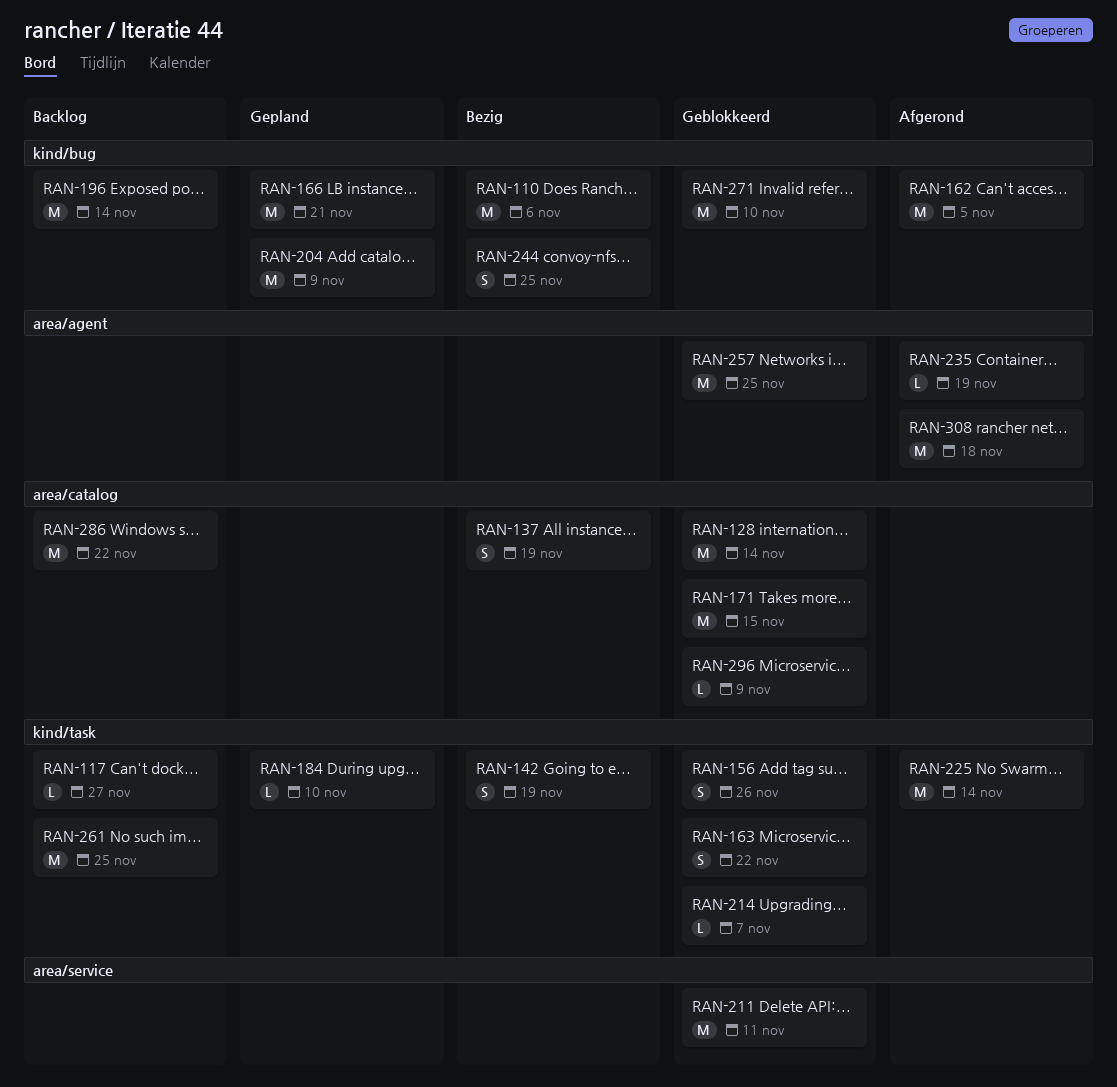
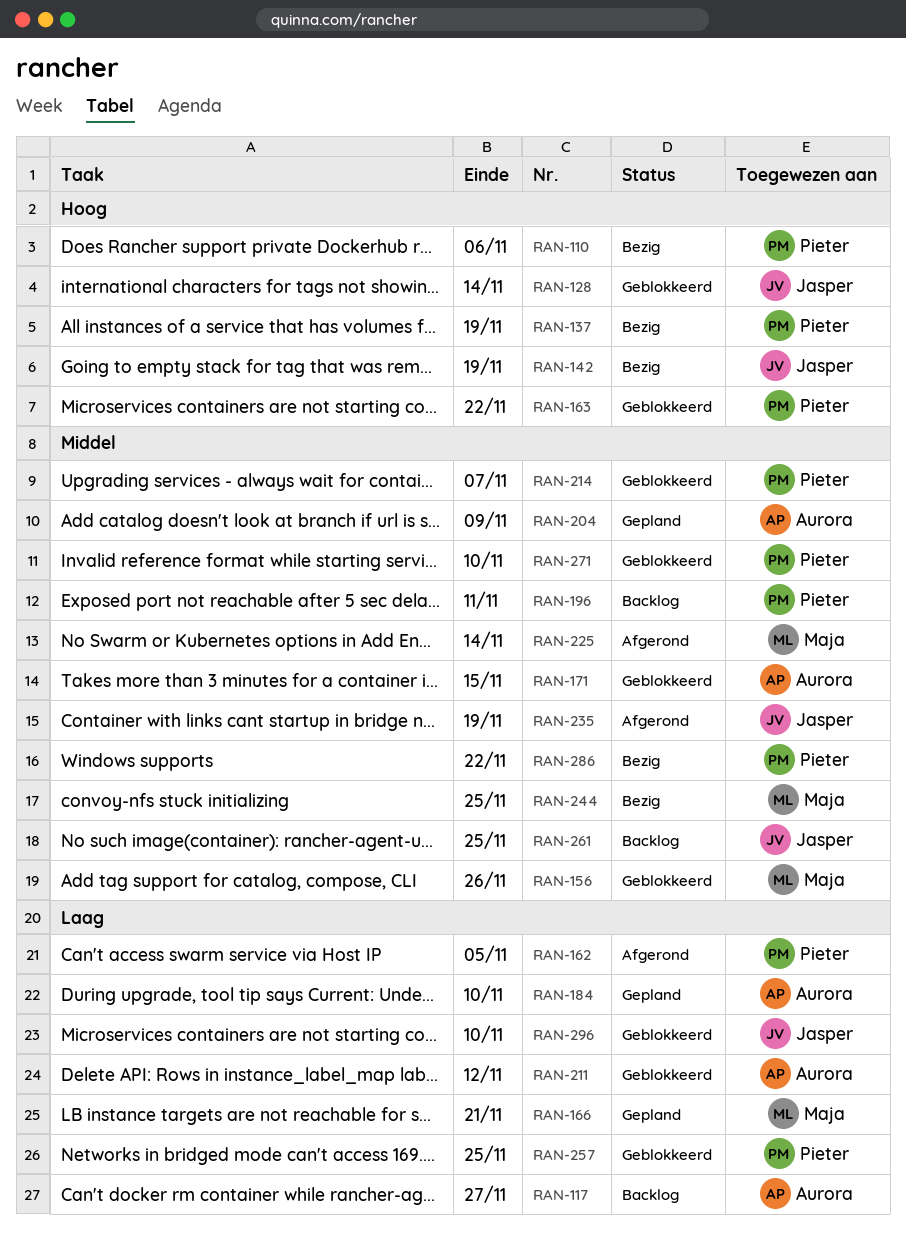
RAN-196, due: Nov 14 -> Nov 11
RAN-211, due: Nov 11 -> Nov 12
RAN-286, status: Backlog -> Bezig
RAN-296, due: Nov 9 -> Nov 10
RAN-308: present -> none

